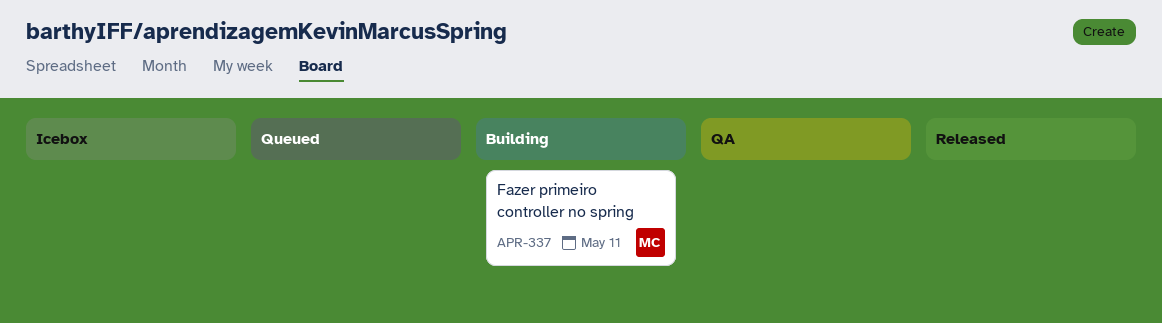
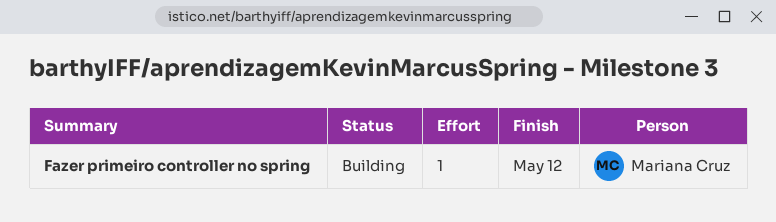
Fazer primeiro controller no spring, due: May 11 -> May 12

